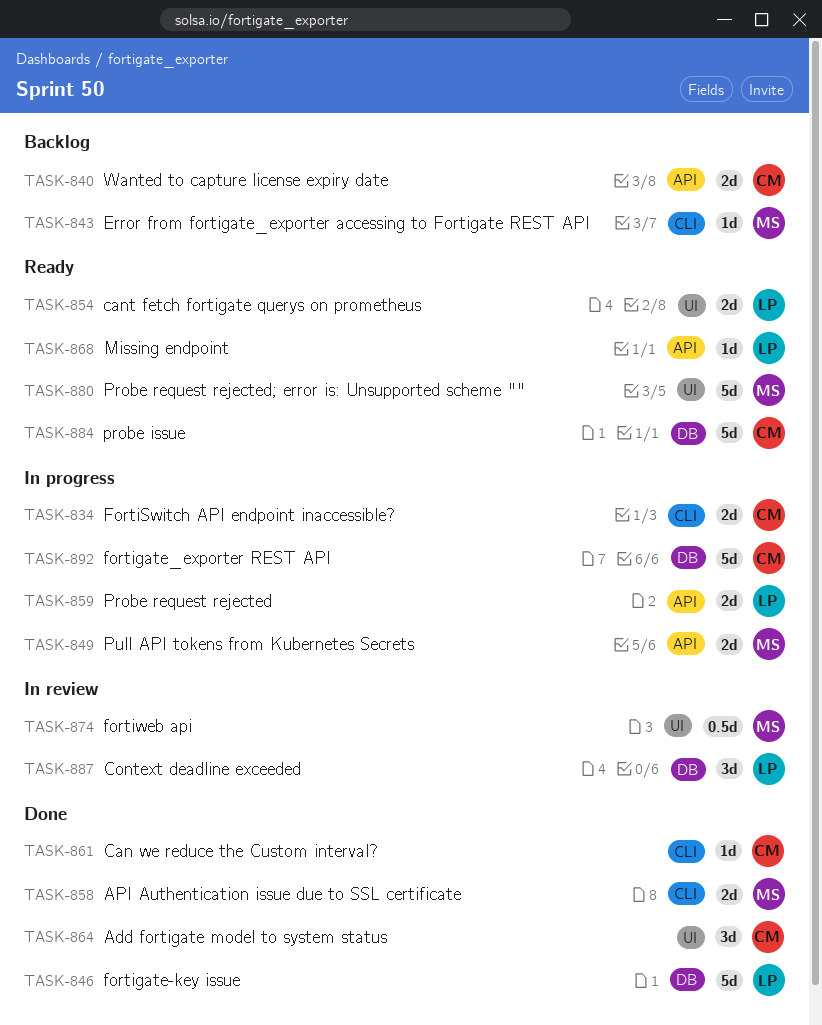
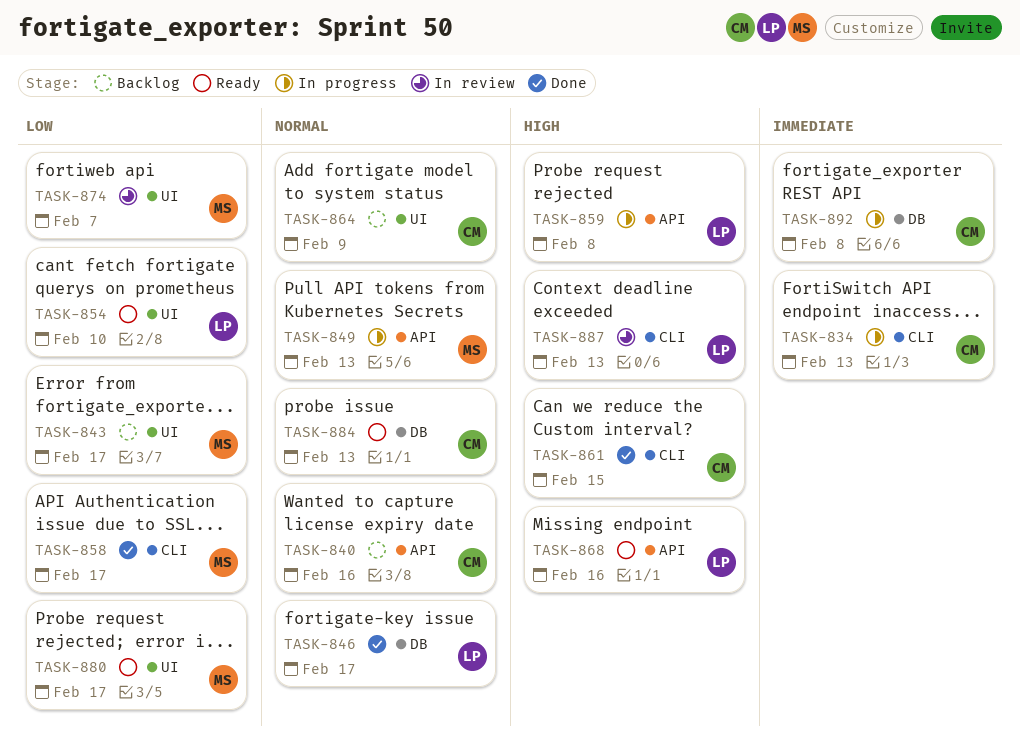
TASK-843, label: CLI -> UI
TASK-864, status: Done -> Backlog
TASK-887, label: DB -> CLI

